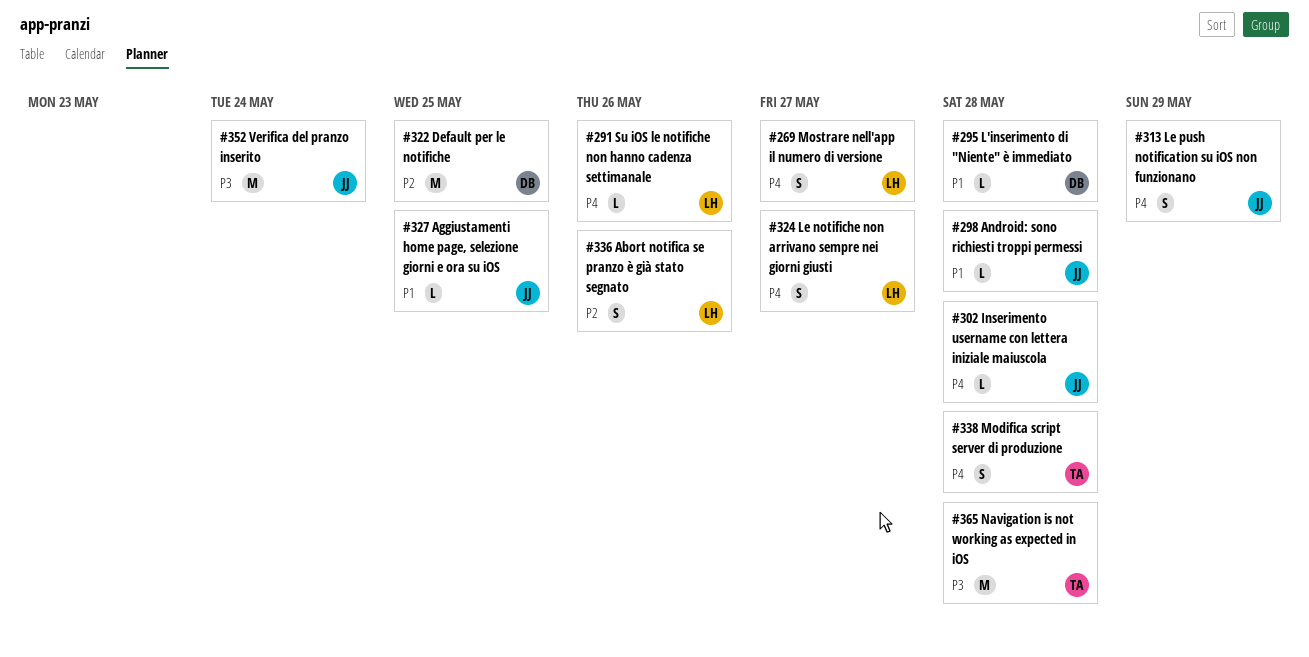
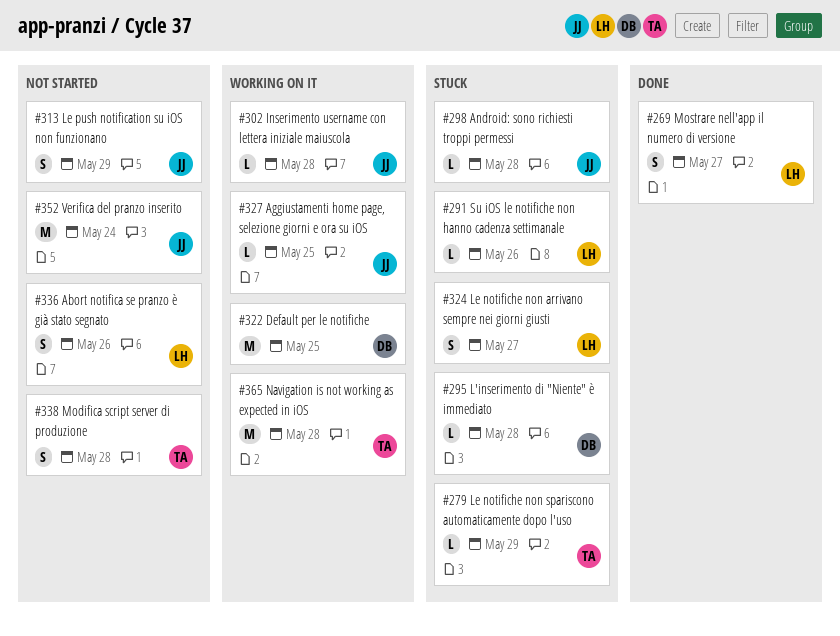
#279: none -> present

